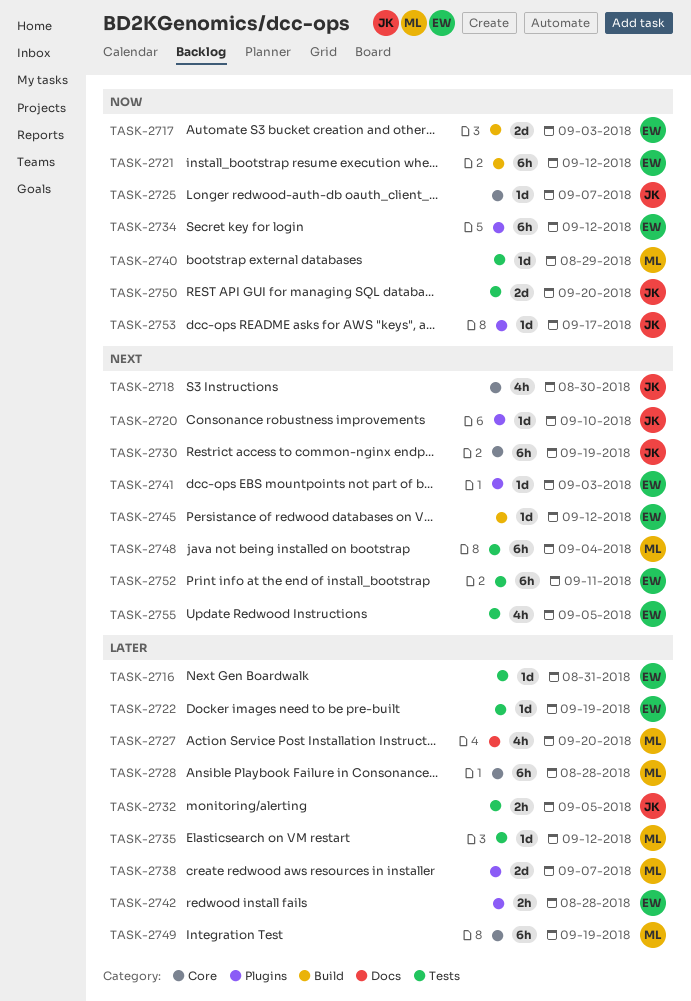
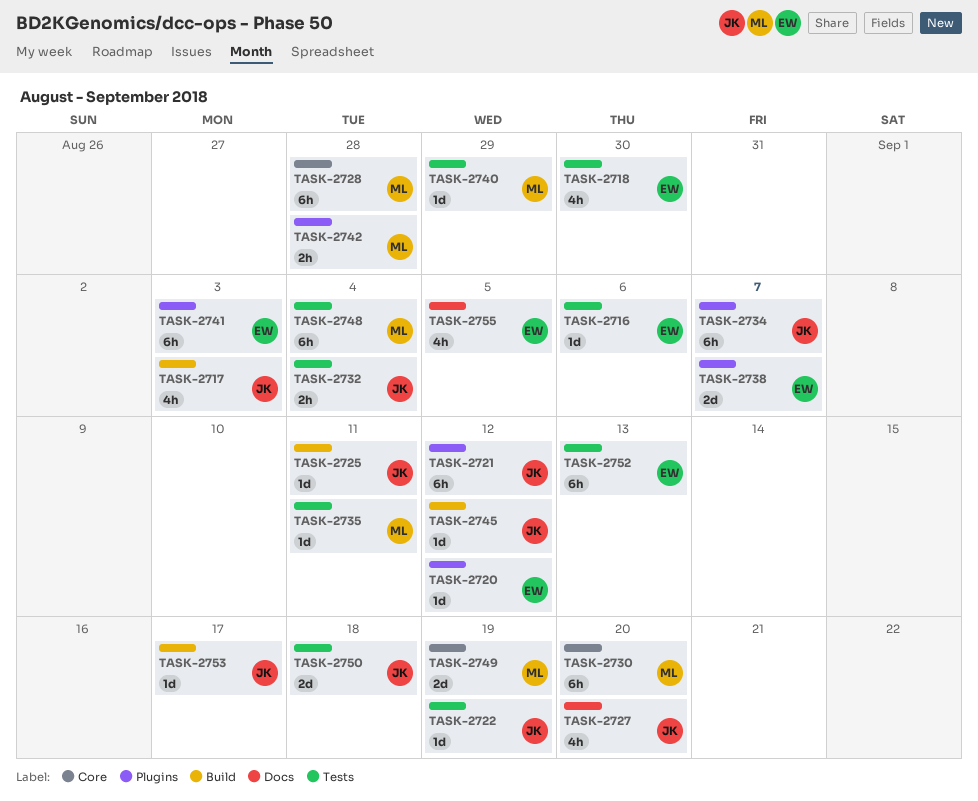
TASK-2716, due: Aug 31 -> Sep 6
TASK-2717, owner: EW -> JK
TASK-2717, estimate: 2d -> 4h
TASK-2718, owner: JK -> EW
TASK-2718, label: Core -> Tests
TASK-2720, owner: JK -> EW
TASK-2720, due: Sep 10 -> Sep 12
TASK-2721, owner: EW -> JK
TASK-2721, label: Build -> Plugins
TASK-2722, owner: EW -> JK
TASK-2725, label: Core -> Build
TASK-2725, due: Sep 7 -> Sep 11
TASK-2727, owner: ML -> JK
TASK-2730, owner: JK -> ML
TASK-2730, due: Sep 19 -> Sep 20
TASK-2732, due: Sep 5 -> Sep 4
TASK-2734, owner: EW -> JK
TASK-2734, due: Sep 12 -> Sep 7
TASK-2735, due: Sep 12 -> Sep 11
TASK-2738, owner: ML -> EW
TASK-2741, estimate: 1d -> 6h
TASK-2742, owner: EW -> ML
TASK-2745, owner: EW -> JK
TASK-2749, estimate: 6h -> 2d
TASK-2750, due: Sep 20 -> Sep 18
TASK-2752, due: Sep 11 -> Sep 13
TASK-2753, label: Plugins -> Build
TASK-2755, label: Tests -> Docs

